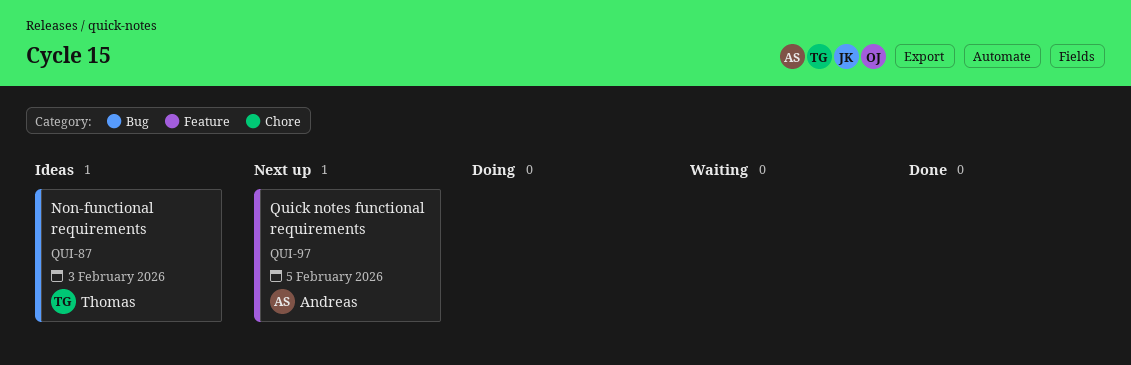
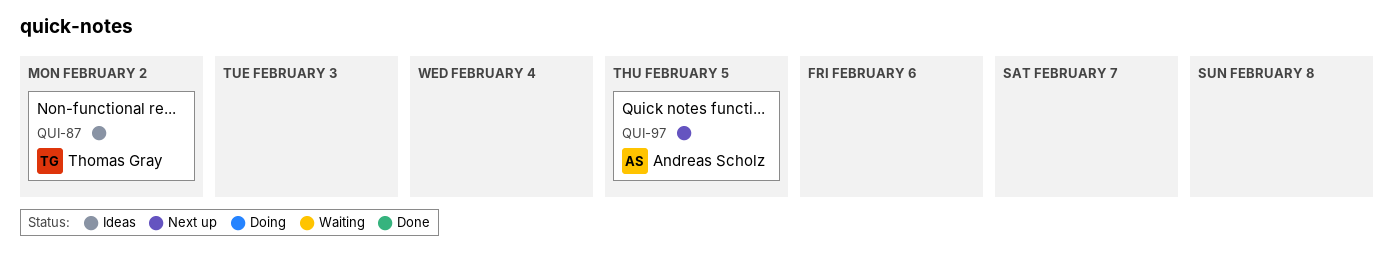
QUI-87, due: Feb 3 -> Feb 2

